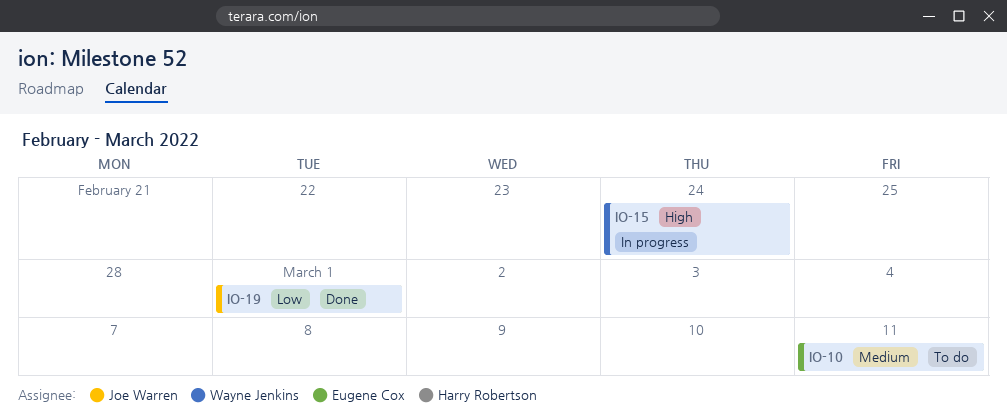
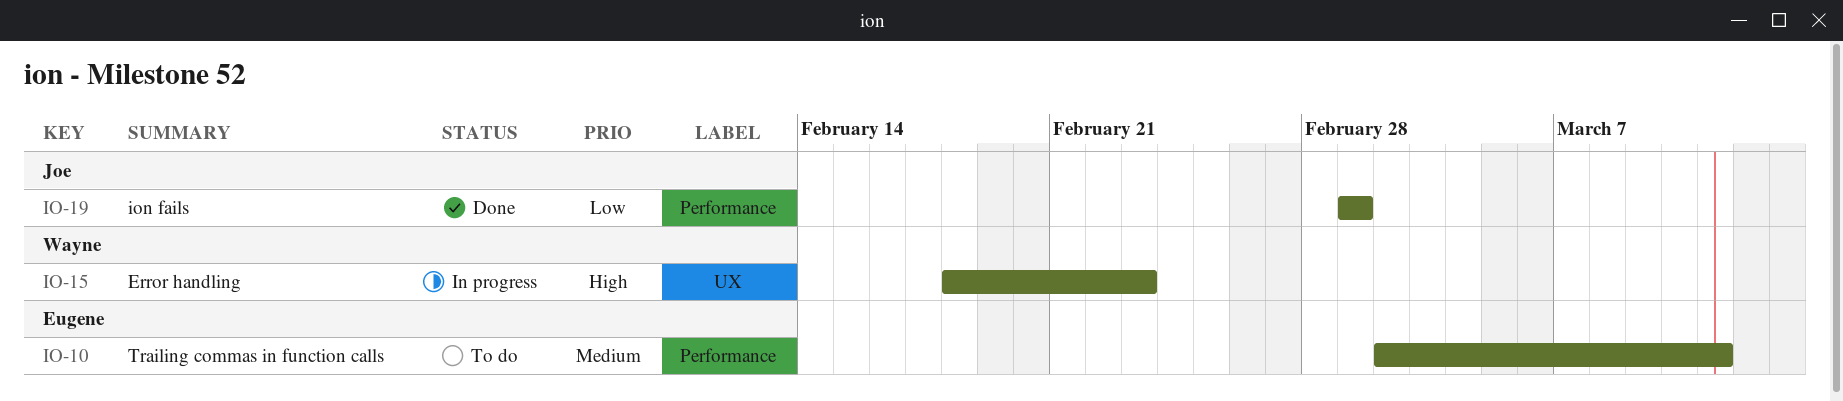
IO-15, due: Feb 24 -> Feb 23

